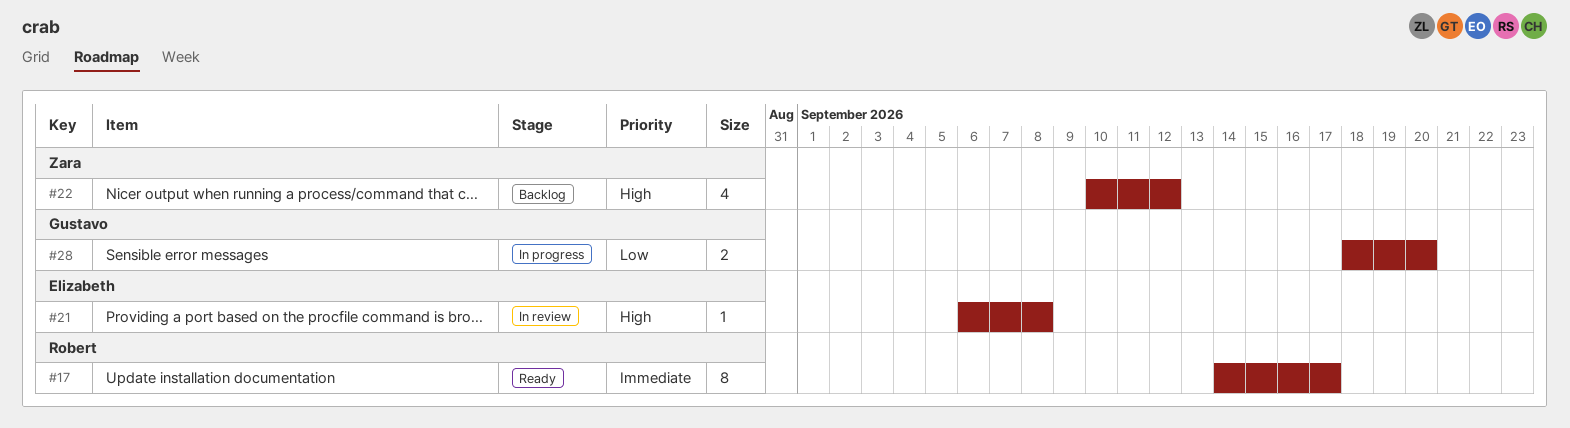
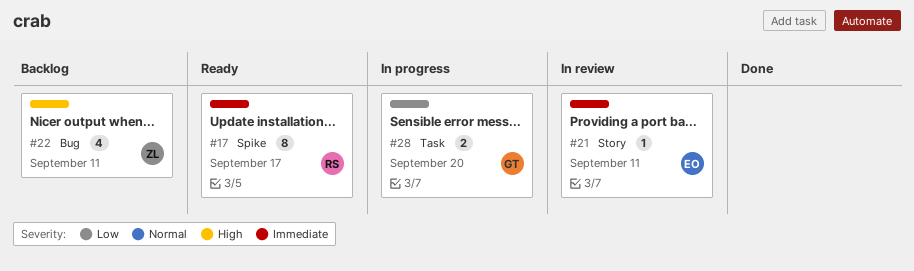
#21, priority: High -> Immediate
#21, due: Sep 8 -> Sep 11
#22, due: Sep 12 -> Sep 11

